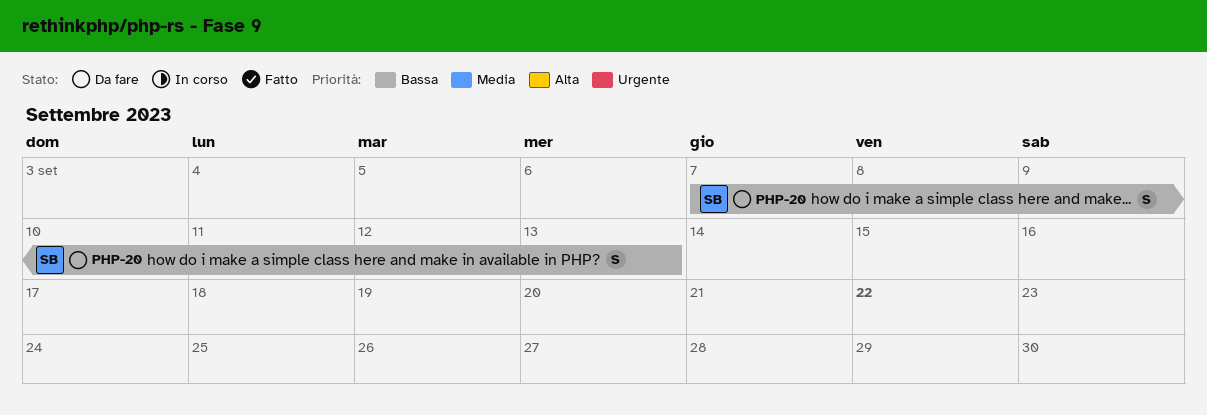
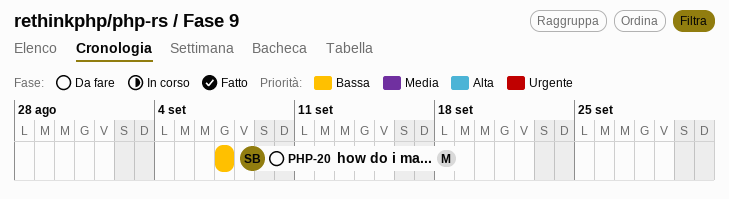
PHP-20, estimate: S -> M
PHP-20, due: Sep 13 -> Sep 7

